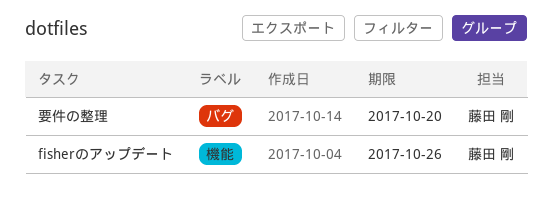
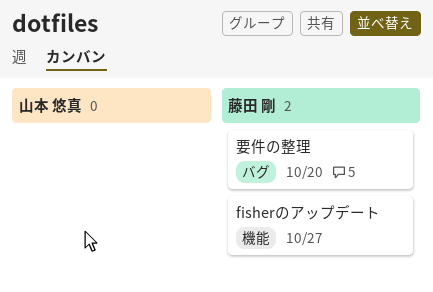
fisherのアップデート, due: Oct 26 -> Oct 27

